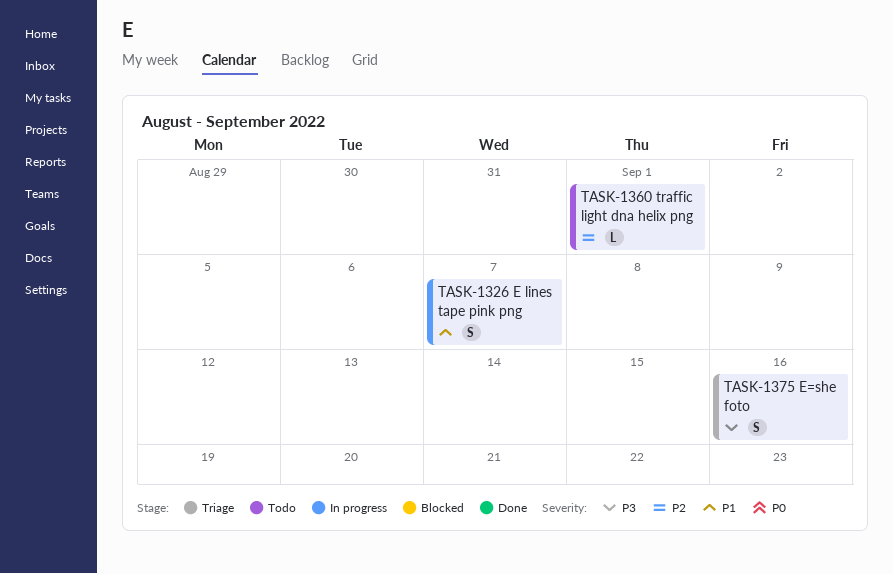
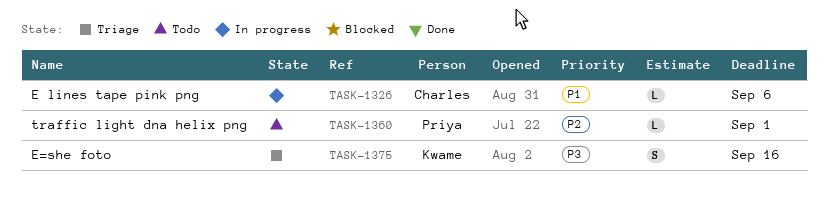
TASK-1326, estimate: S -> L
TASK-1326, due: Sep 7 -> Sep 6

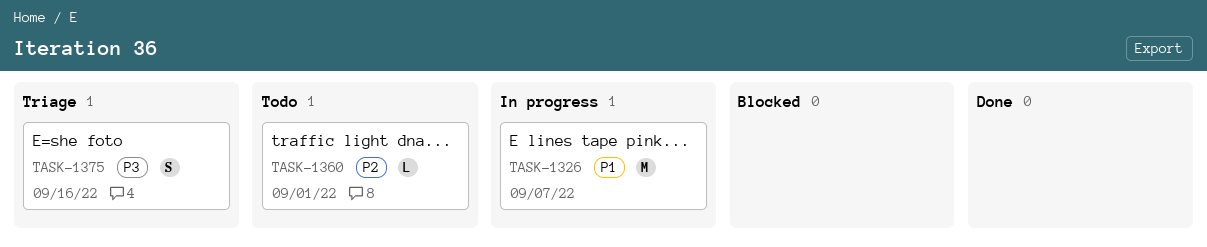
TASK-1326, estimate: L -> M
TASK-1326, due: Sep 6 -> Sep 7

